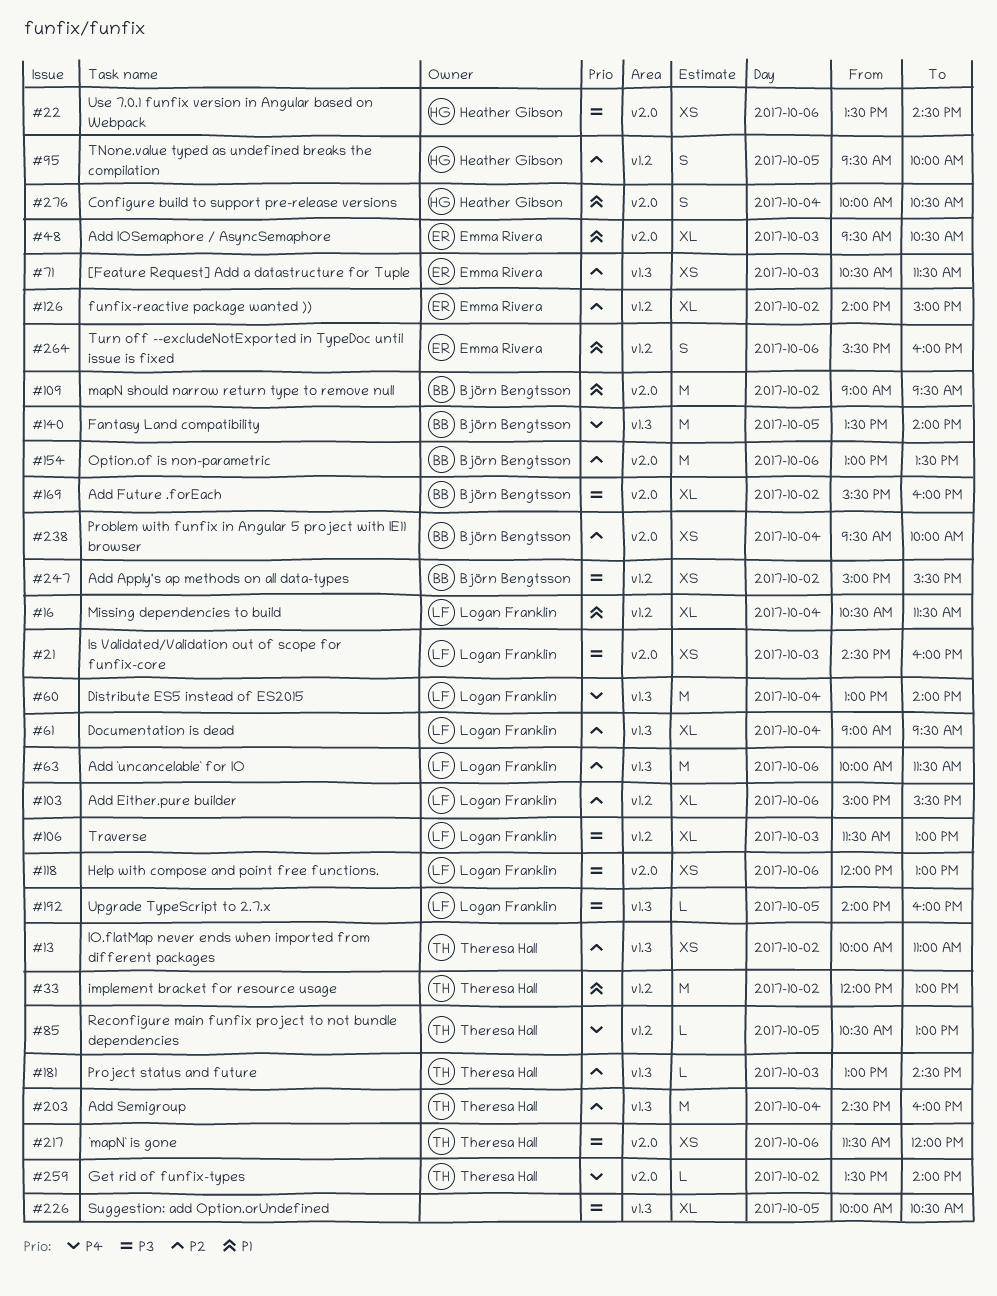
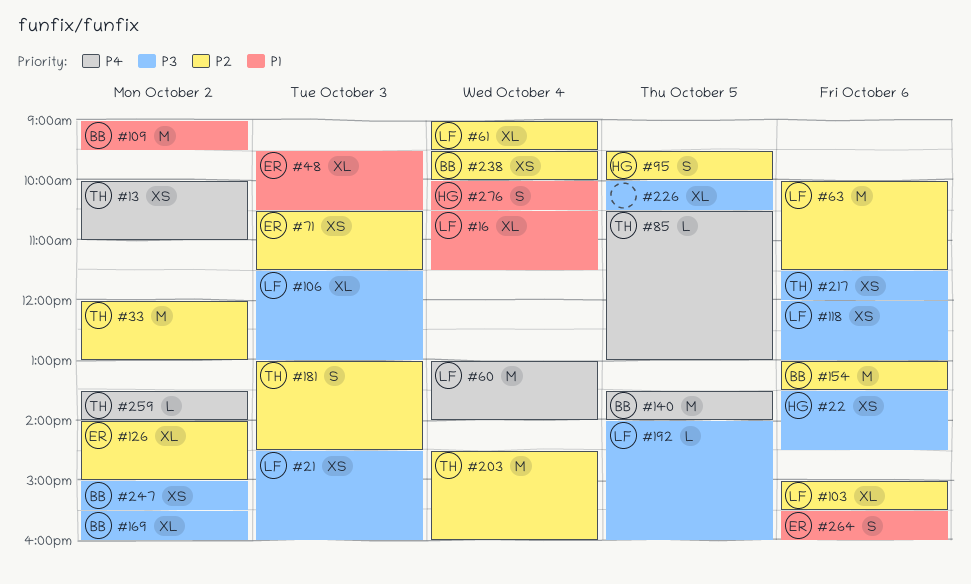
#13, priority: P2 -> P4
#33, priority: P1 -> P2
#181, estimate: L -> S

